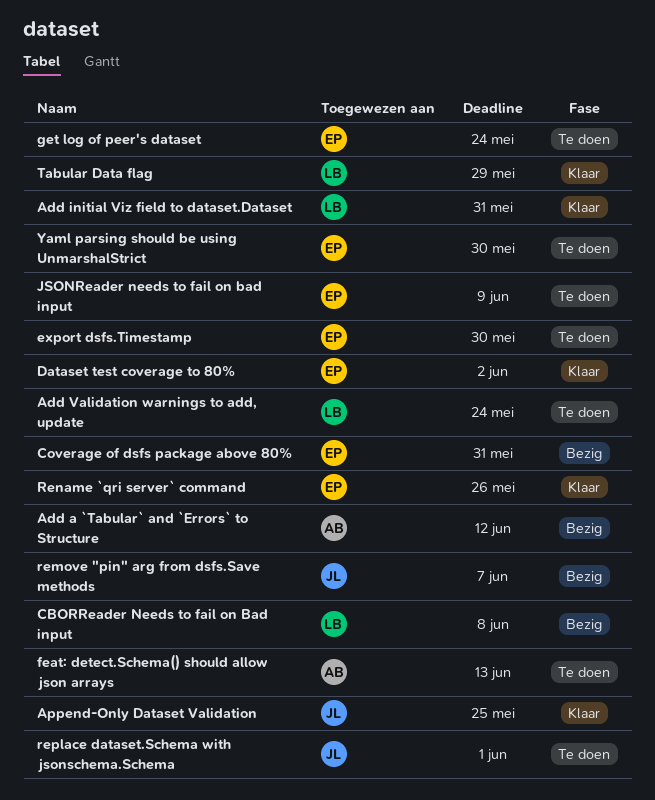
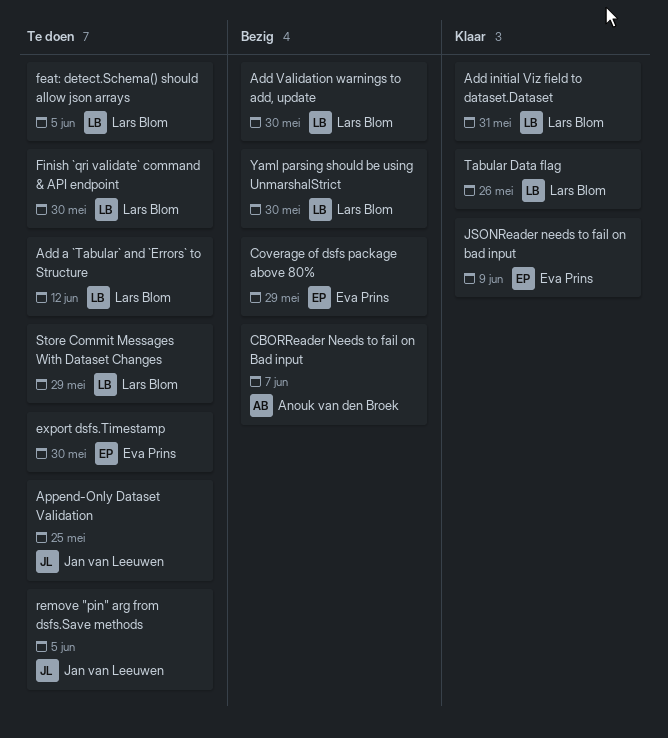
Add a `Tabular` and `Errors` to Structure, status: Bezig -> Te doen
Add a `Tabular` and `Errors` to Structure, owner: Anouk van den Broek -> Lars Blom
Add Validation warnings to add, update, status: Te doen -> Bezig
Add Validation warnings to add, update, due: May 24 -> May 30
Append-Only Dataset Validation, status: Klaar -> Te doen
CBORReader Needs to fail on Bad input, owner: Lars Blom -> Anouk van den Broek
CBORReader Needs to fail on Bad input, due: Jun 8 -> Jun 7
Coverage of dsfs package above 80%, due: May 31 -> May 29
Dataset test coverage to 80%: present -> none
feat: detect.Schema() should allow json arrays, owner: Anouk van den Broek -> Lars Blom
feat: detect.Schema() should allow json arrays, due: Jun 13 -> Jun 5
Finish `qri validate` command & API endpoint: none -> present
get log of peer's dataset: present -> none
JSONReader needs to fail on bad input, status: Te doen -> Klaar
remove "pin" arg from dsfs.Save methods, status: Bezig -> Te doen
remove "pin" arg from dsfs.Save methods, due: Jun 7 -> Jun 5
Rename `qri server` command: present -> none
replace dataset.Schema with jsonschema.Schema: present -> none
Store Commit Messages With Dataset Changes: none -> present
Tabular Data flag, due: May 29 -> May 26
Yaml parsing should be using UnmarshalStrict, status: Te doen -> Bezig
Yaml parsing should be using UnmarshalStrict, owner: Eva Prins -> Lars Blom

